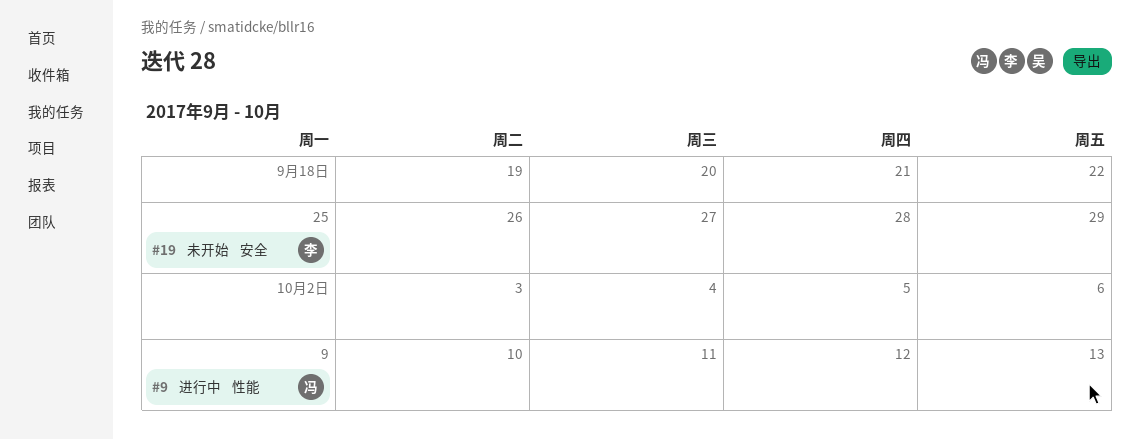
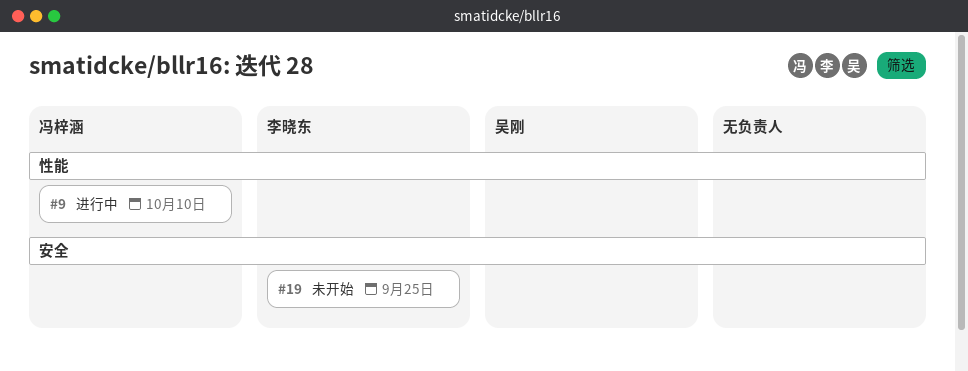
#9, due: Oct 9 -> Oct 10

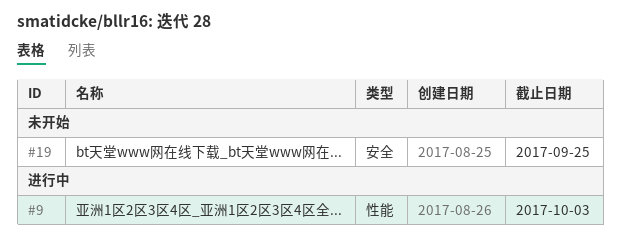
#9, due: Oct 10 -> Oct 3

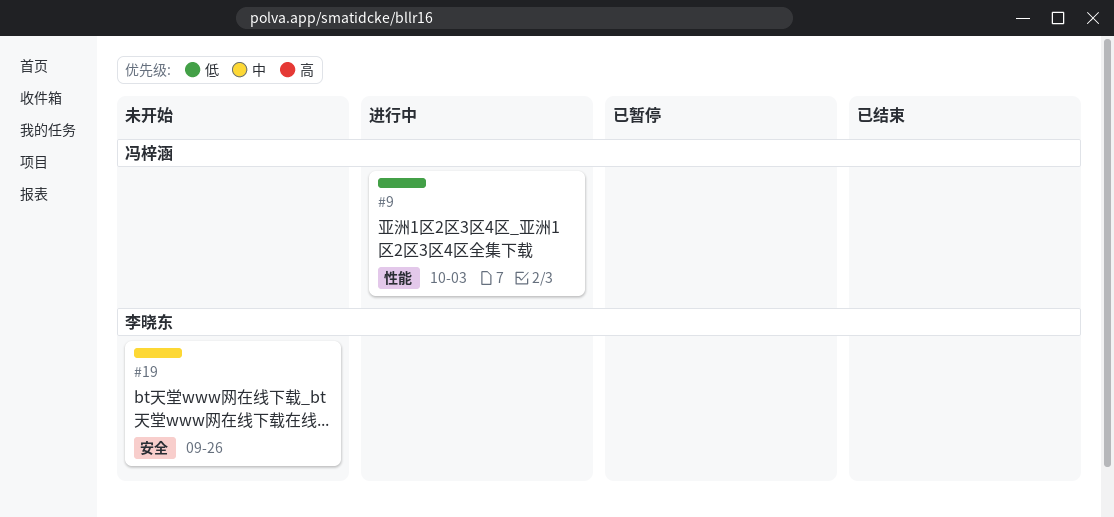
#19, due: Sep 25 -> Sep 26

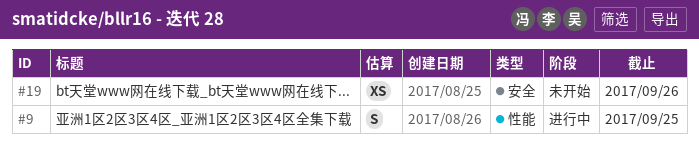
#9, due: Oct 3 -> Sep 25

